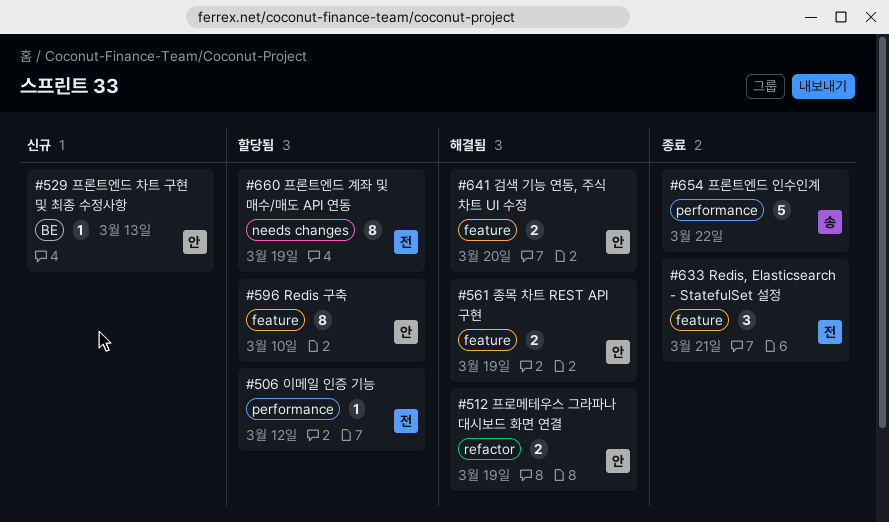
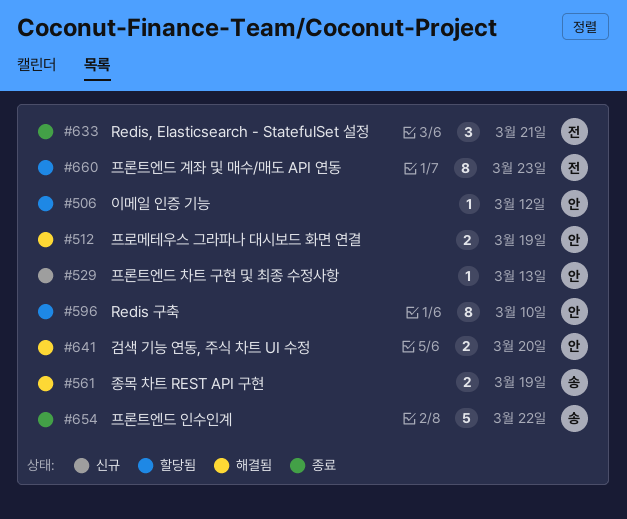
#506, owner: 전 -> 안
#561, owner: 안 -> 송
#660, due: Mar 19 -> Mar 23

